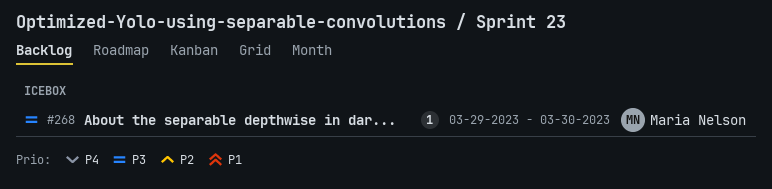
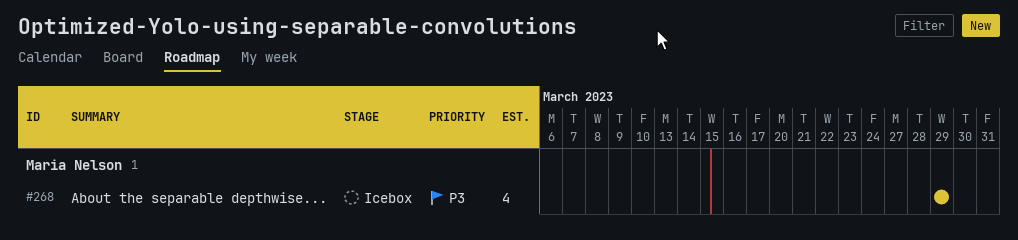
#268, estimate: 1 -> 4
#268, due: Mar 30 -> Mar 29

